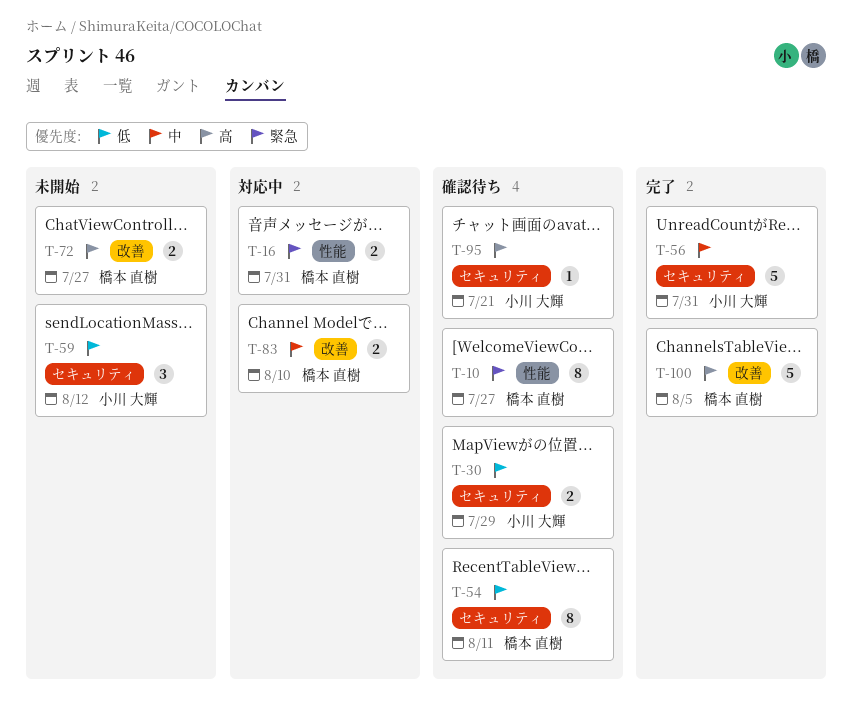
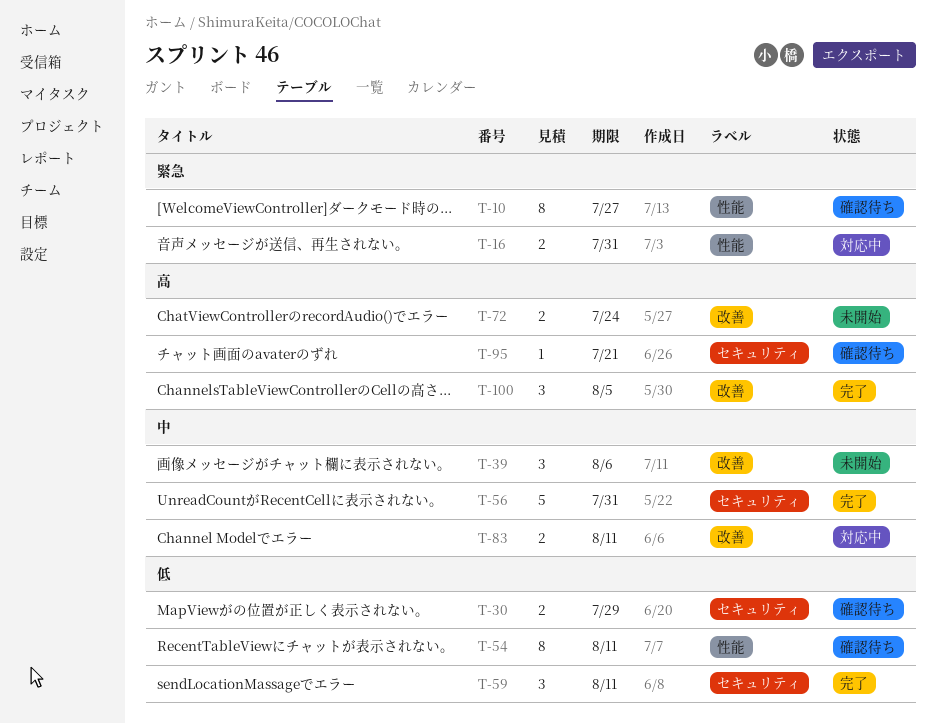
T-39: none -> present
T-54, label: セキュリティ -> 性能
T-59, status: 未開始 -> 完了
T-59, due: Aug 12 -> Aug 11
T-72, due: Jul 27 -> Jul 24
T-83, due: Aug 10 -> Aug 11
T-100, estimate: 5 -> 3

